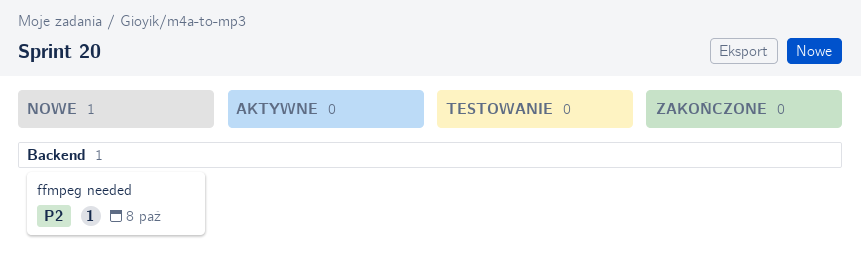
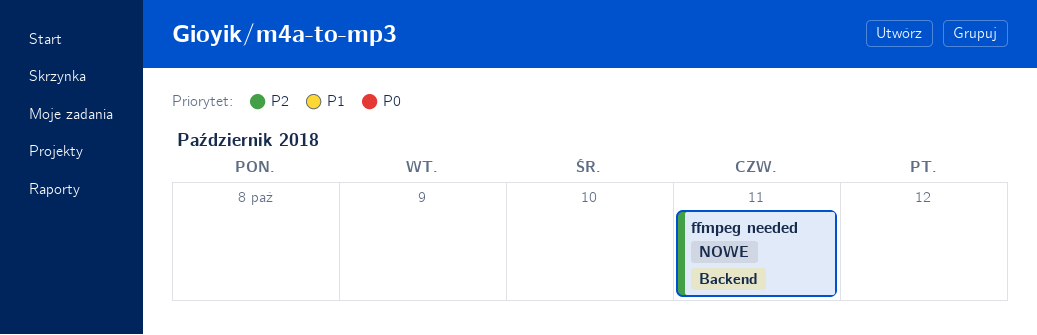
ffmpeg needed, day: Oct 8 -> Oct 11

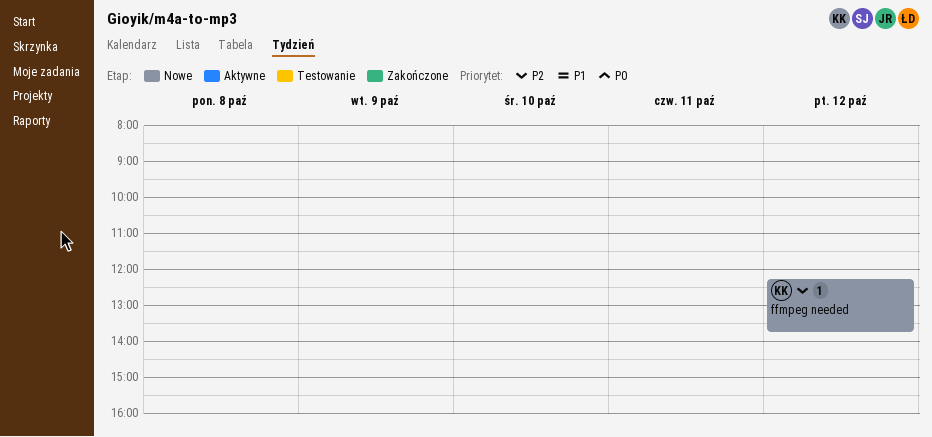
ffmpeg needed, day: Oct 11 -> Oct 12

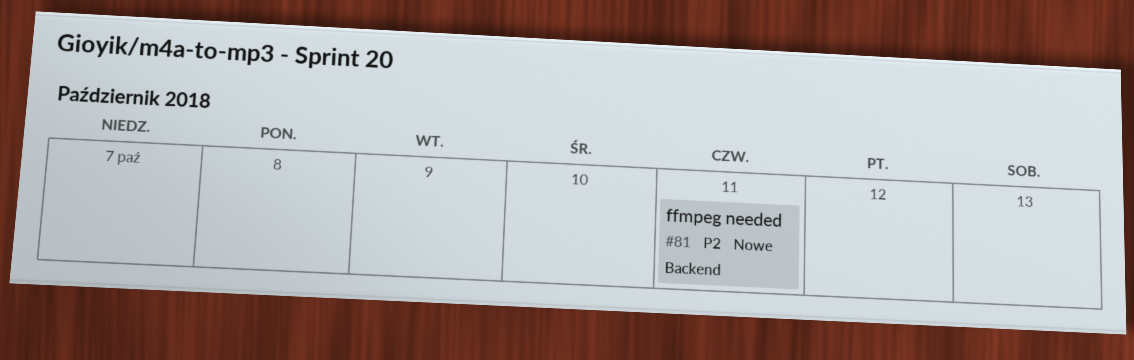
ffmpeg needed, day: Oct 12 -> Oct 11

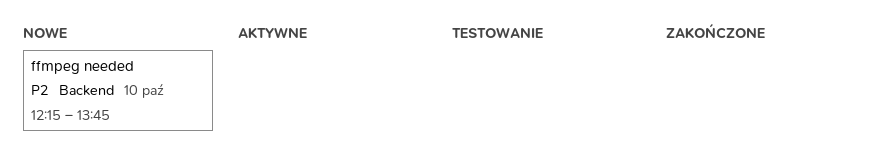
ffmpeg needed, day: Oct 11 -> Oct 10

